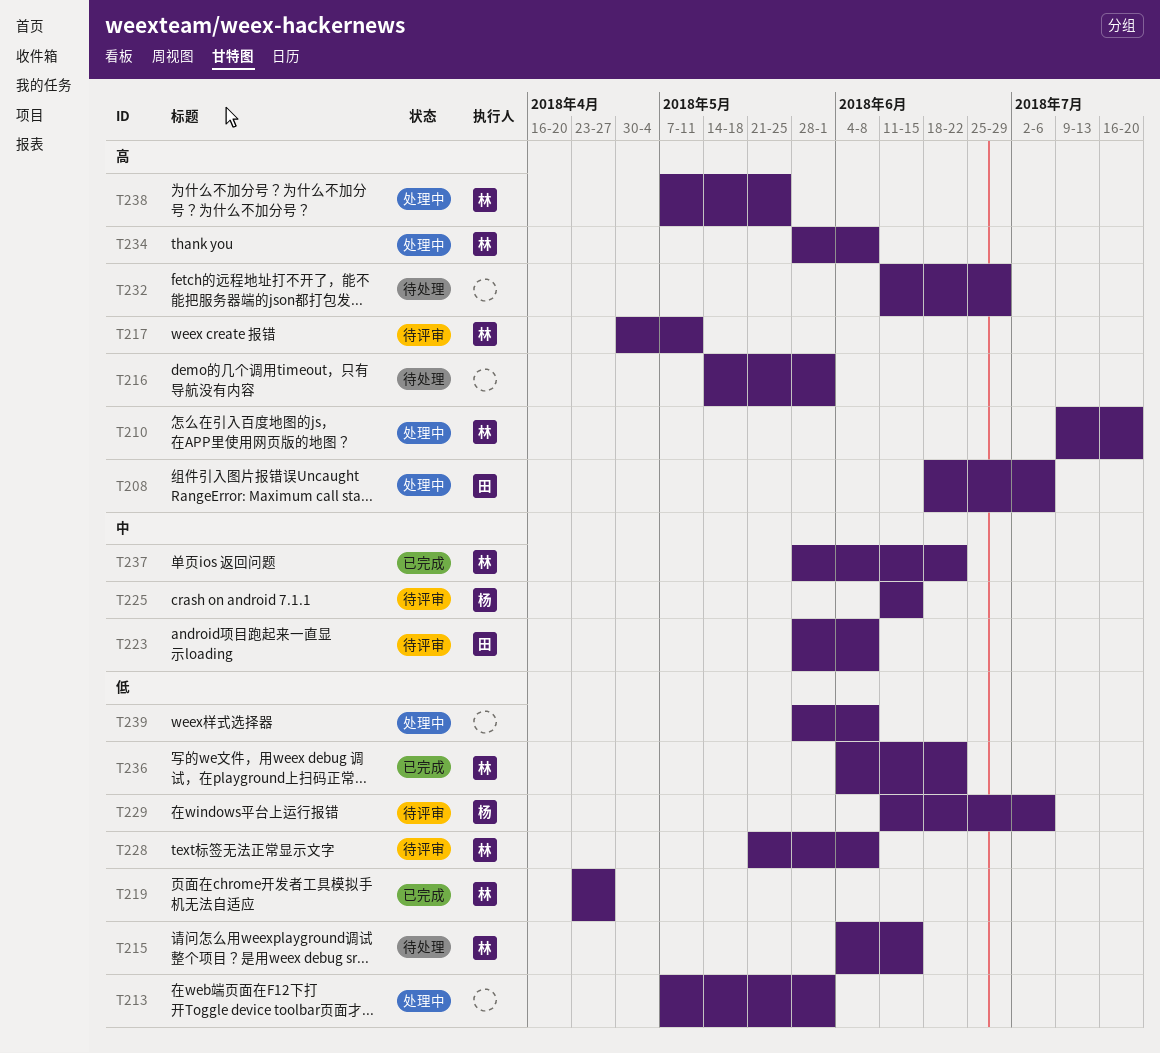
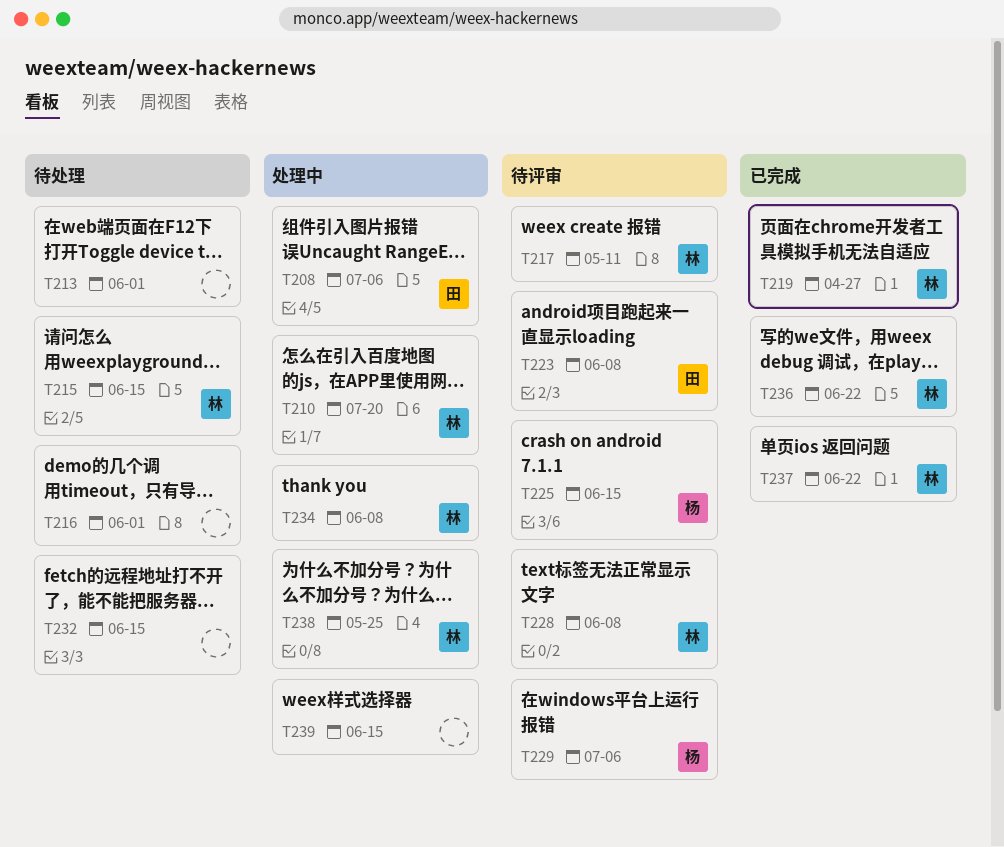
T213, status: 处理中 -> 待处理
T232, due: Jun 29 -> Jun 15
T239, due: Jun 8 -> Jun 15

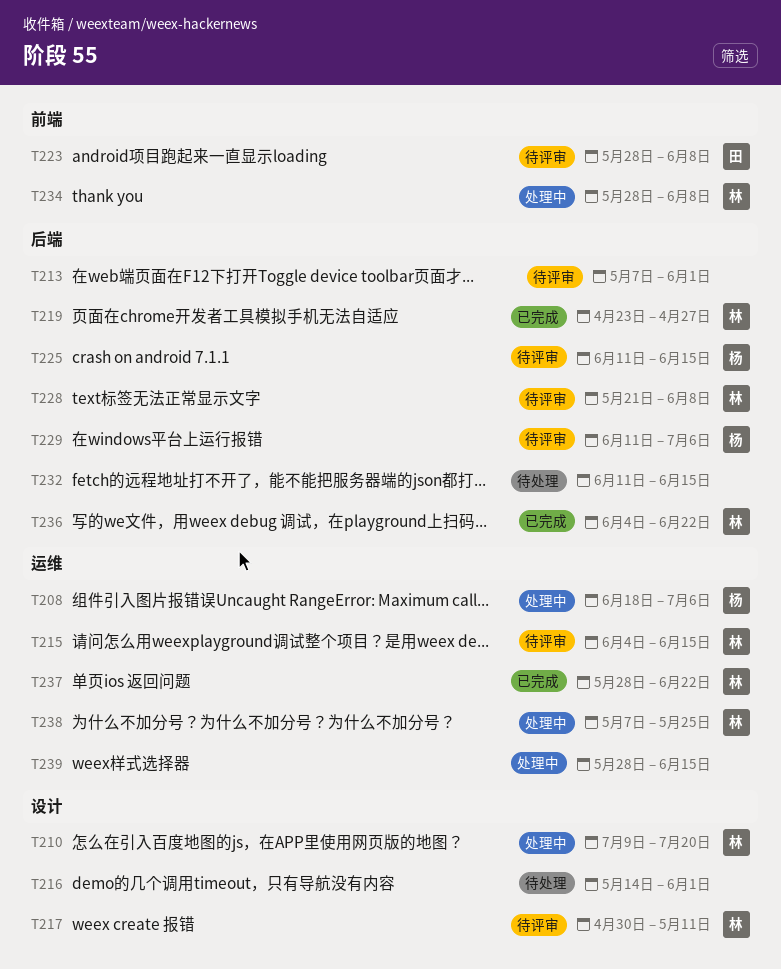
T208, owner: 田 -> 杨
T213, status: 待处理 -> 待评审
T215, status: 待处理 -> 待评审

